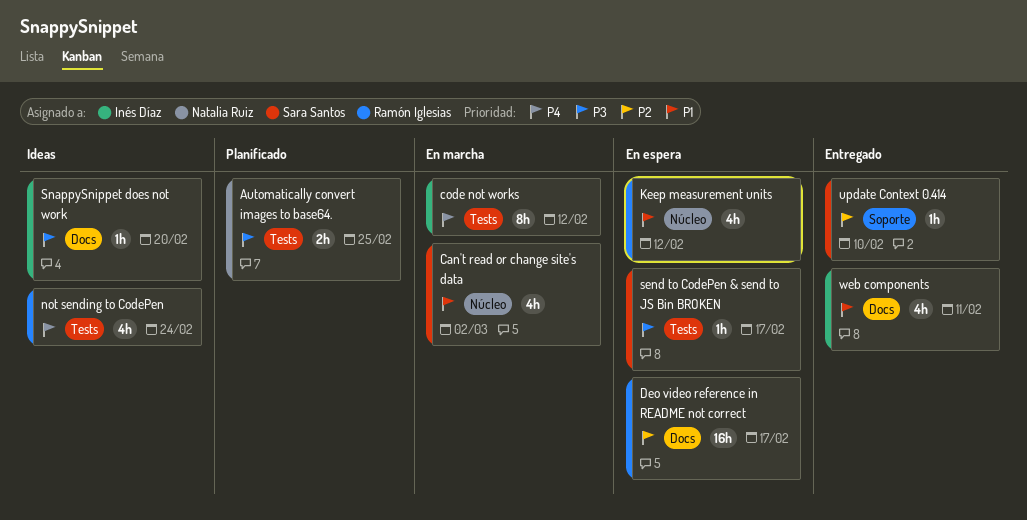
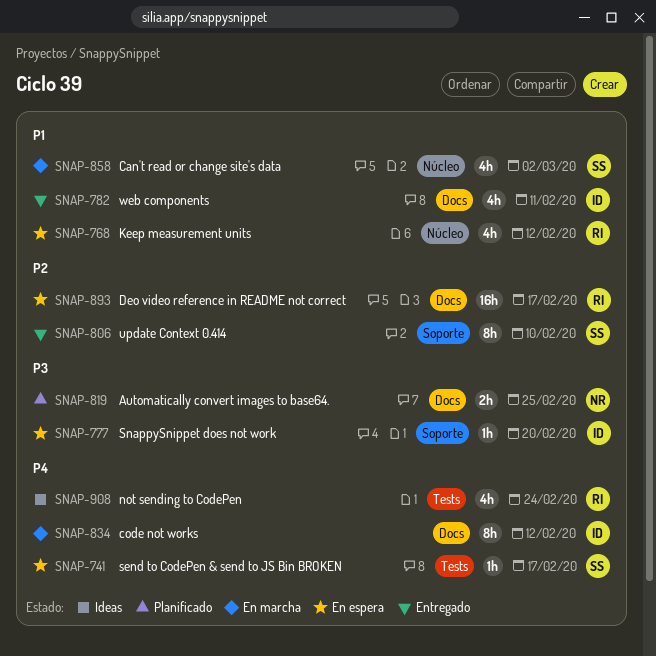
Automatically convert images to base64., label: Tests -> Docs
code not works, label: Tests -> Docs
send to CodePen & send to JS Bin BROKEN, priority: P3 -> P4
SnappySnippet does not work, status: Ideas -> En espera
SnappySnippet does not work, label: Docs -> Soporte
update Context 0.414, estimate: 1h -> 8h

